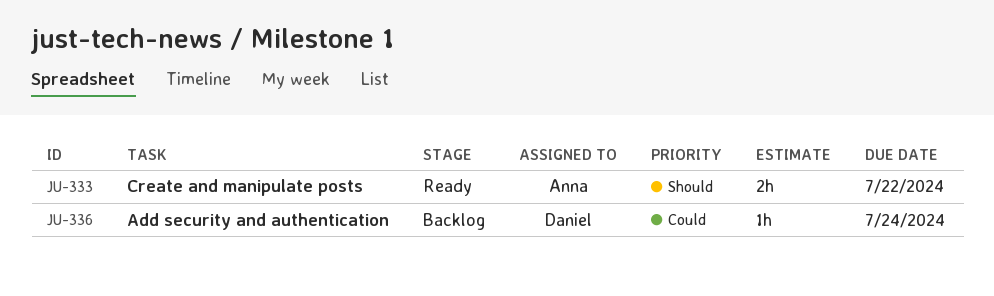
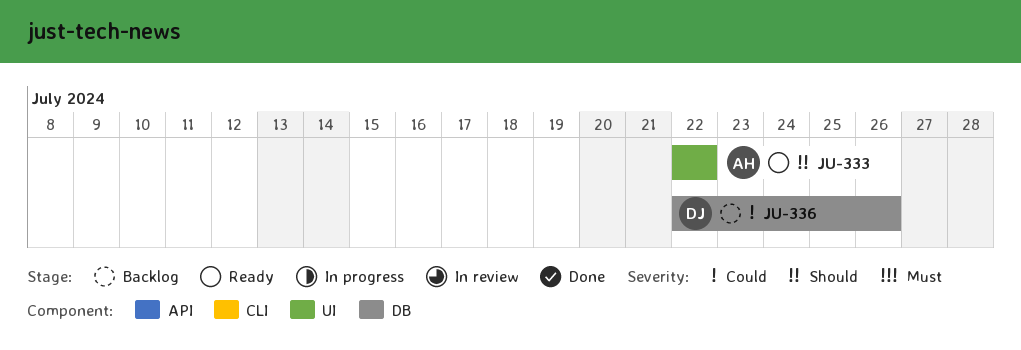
JU-336, due: Jul 24 -> Jul 26

